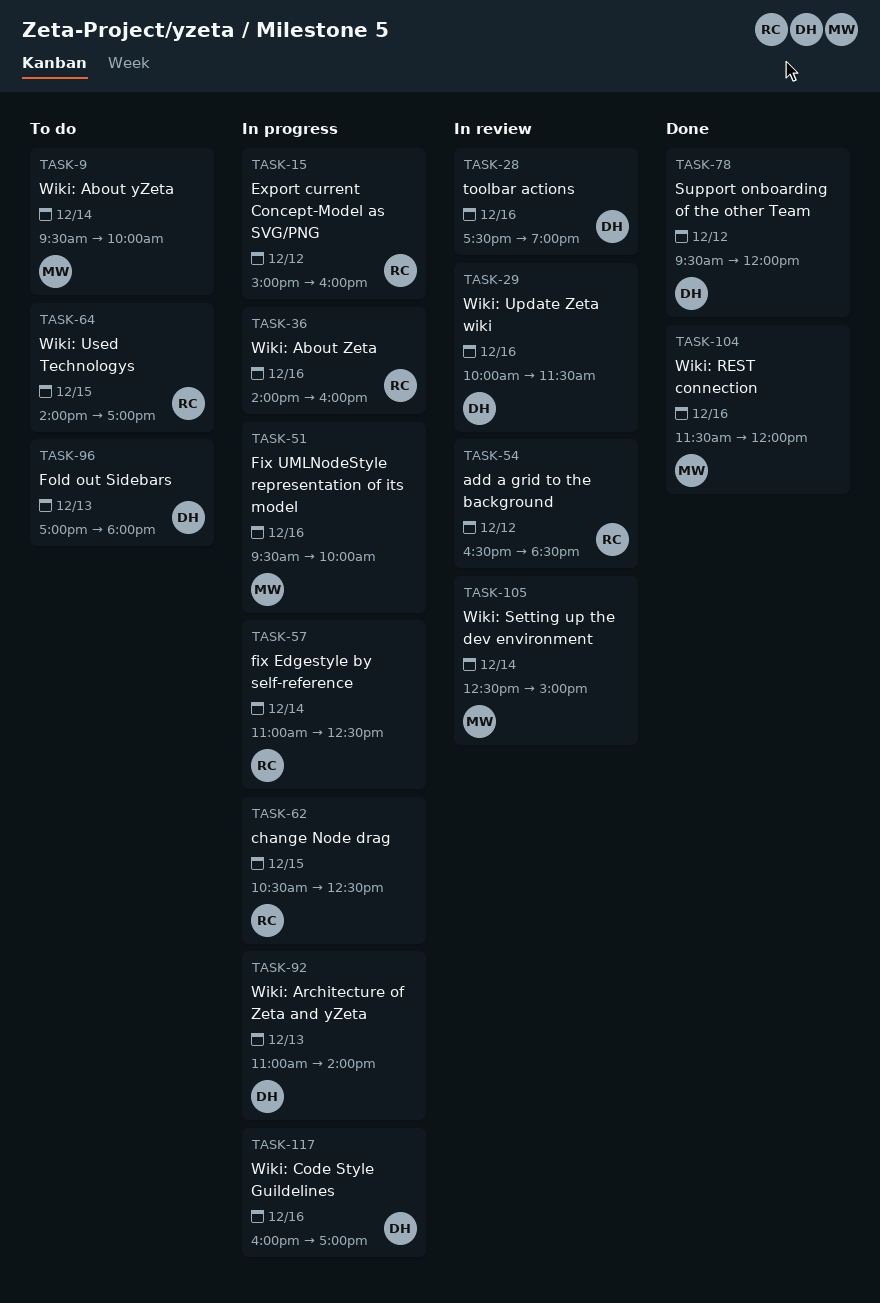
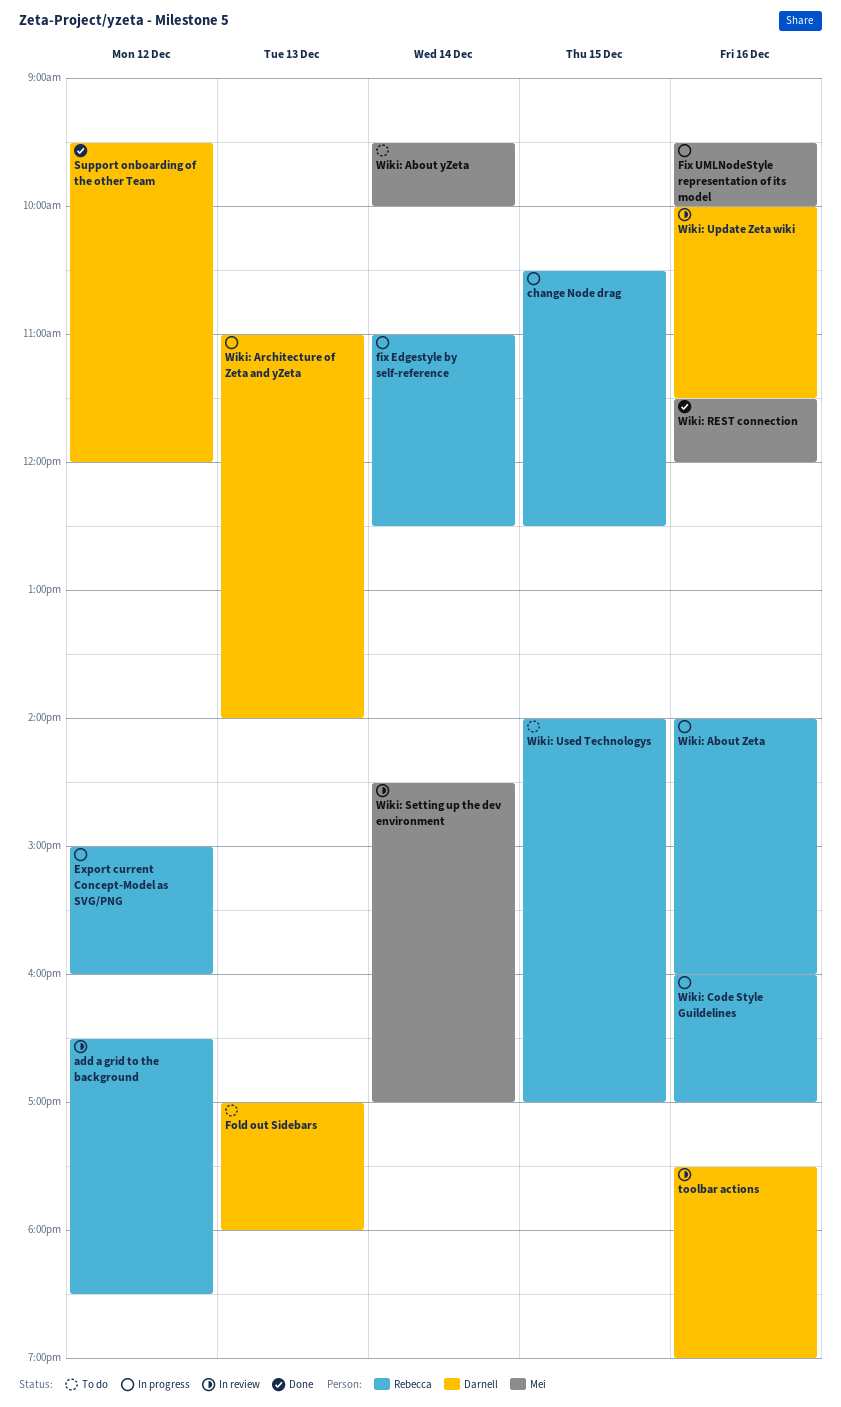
Wiki: Code Style Guildelines, owner: Darnell -> Rebecca
Wiki: Setting up the dev environment, begins: 12:30 -> 14:30
Wiki: Setting up the dev environment, ends: 15:00 -> 17:00

